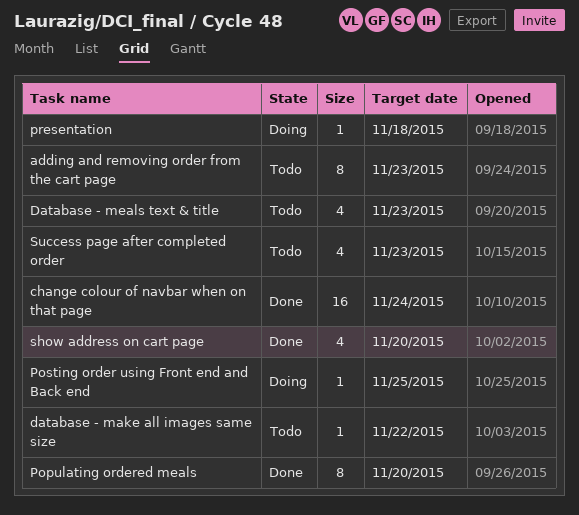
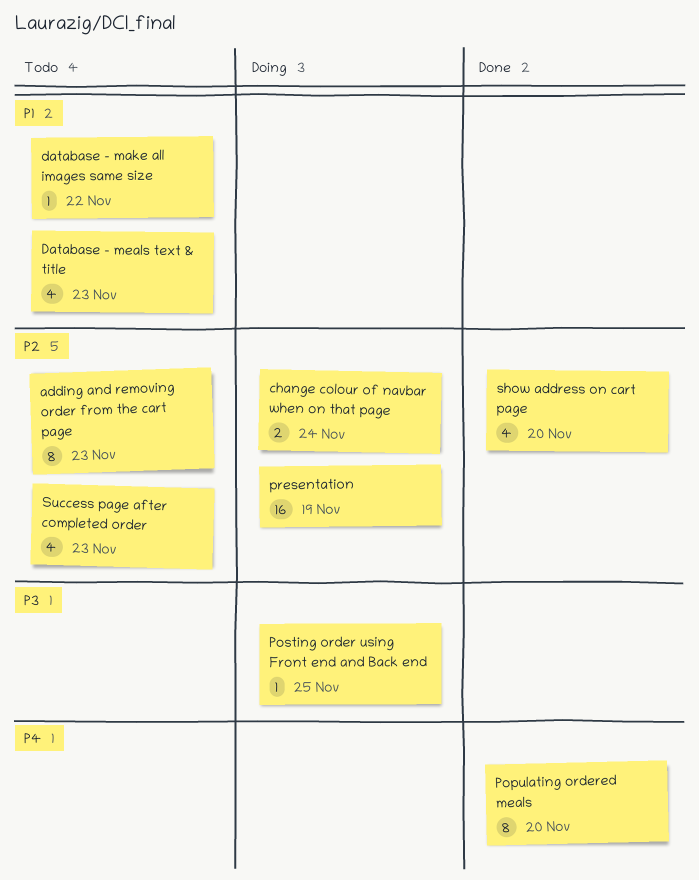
change colour of navbar when on that page, status: Done -> Doing
change colour of navbar when on that page, estimate: 16 -> 2
presentation, estimate: 1 -> 16
presentation, due: Nov 18 -> Nov 19

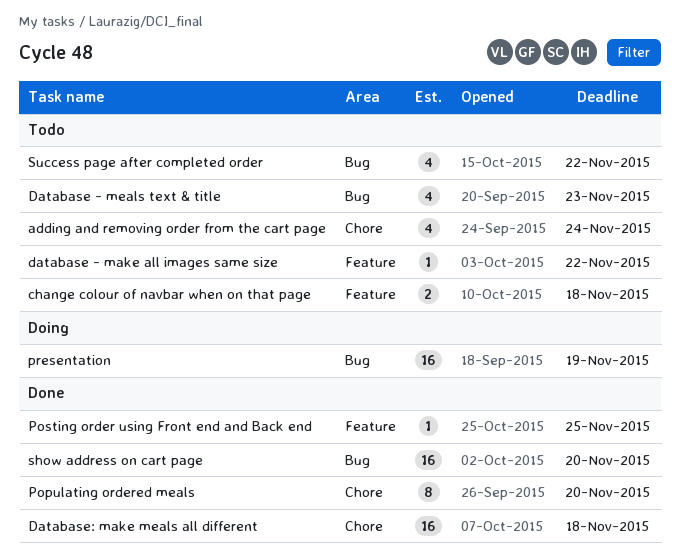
adding and removing order from the cart page, estimate: 8 -> 4
adding and removing order from the cart page, due: Nov 23 -> Nov 24
change colour of navbar when on that page, status: Doing -> Todo
change colour of navbar when on that page, due: Nov 24 -> Nov 18
Database: make meals all different: none -> present
Posting order using Front end and Back end, status: Doing -> Done
show address on cart page, estimate: 4 -> 16
Success page after completed order, due: Nov 23 -> Nov 22

